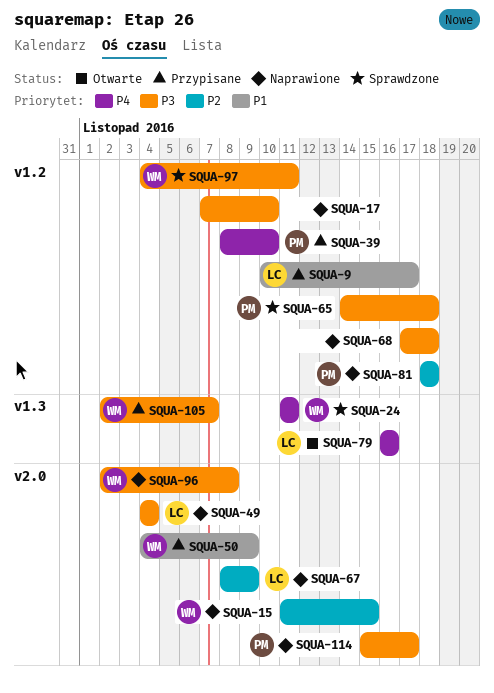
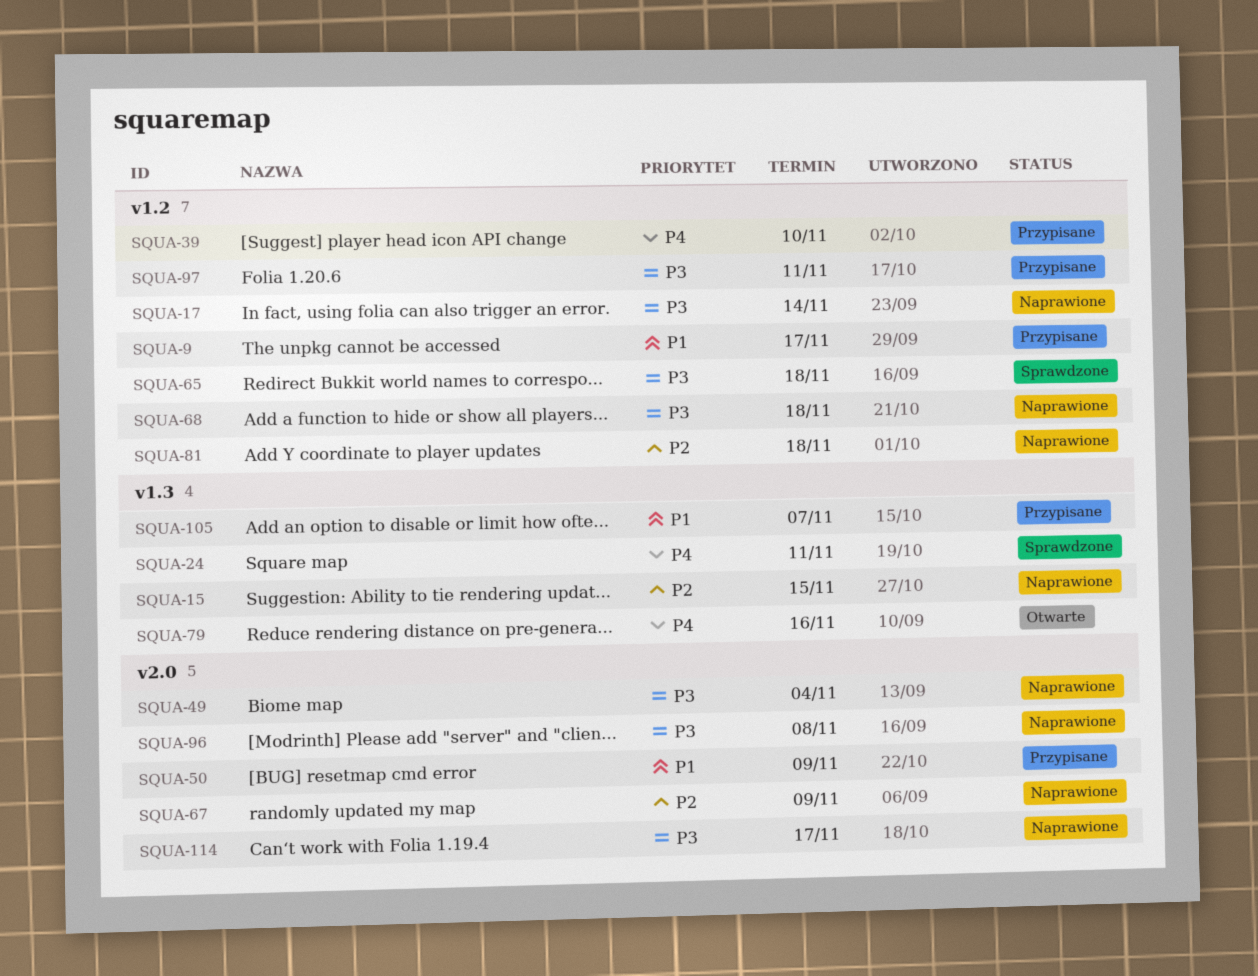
SQUA-15, label: v2.0 -> v1.3
SQUA-17, due: Nov 10 -> Nov 14
SQUA-97, status: Sprawdzone -> Przypisane
SQUA-105, priority: P3 -> P1

